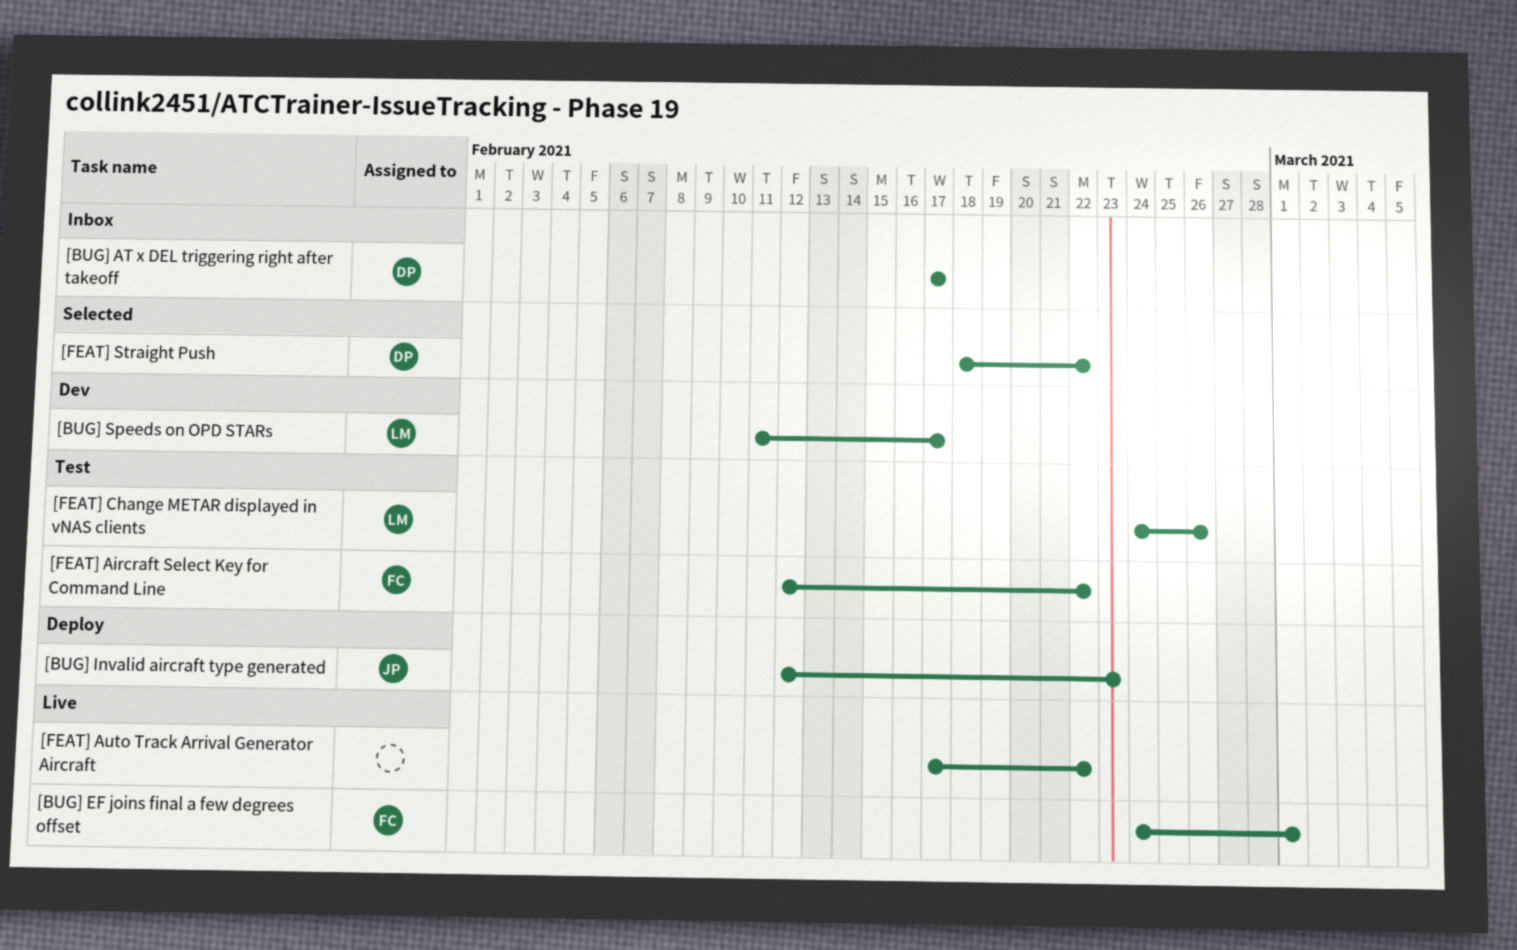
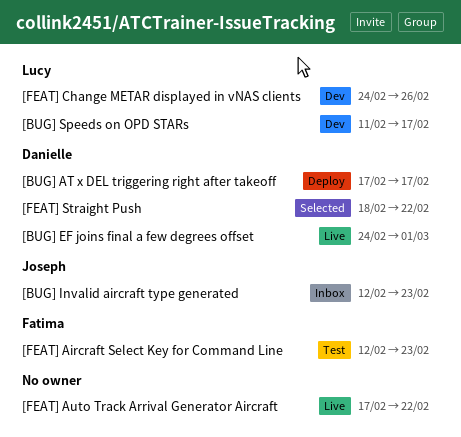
[BUG] AT x DEL triggering right after takeoff, status: Inbox -> Deploy
[BUG] EF joins final a few degrees offset, owner: Fatima -> Danielle
[BUG] Invalid aircraft type generated, status: Deploy -> Inbox
[FEAT] Aircraft Select Key for Command Line, due: Feb 22 -> Feb 23
[FEAT] Change METAR displayed in vNAS clients, status: Test -> Dev

